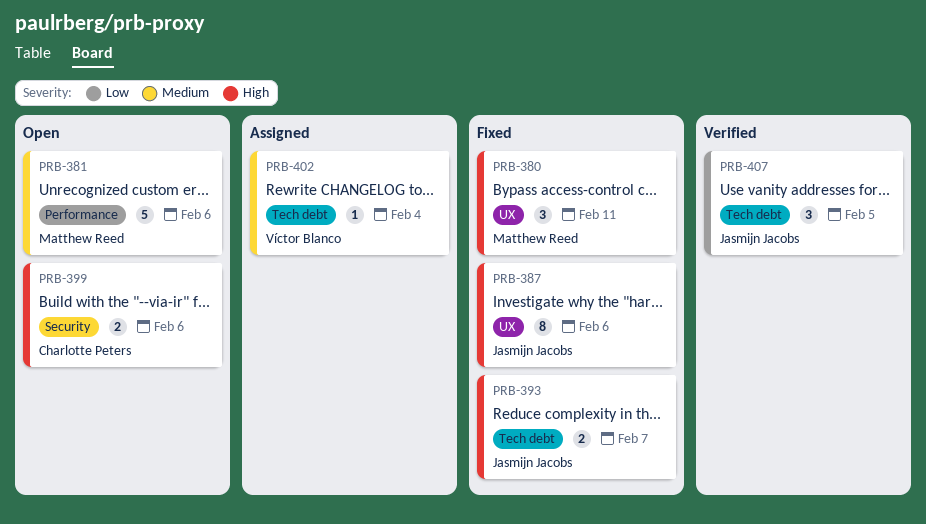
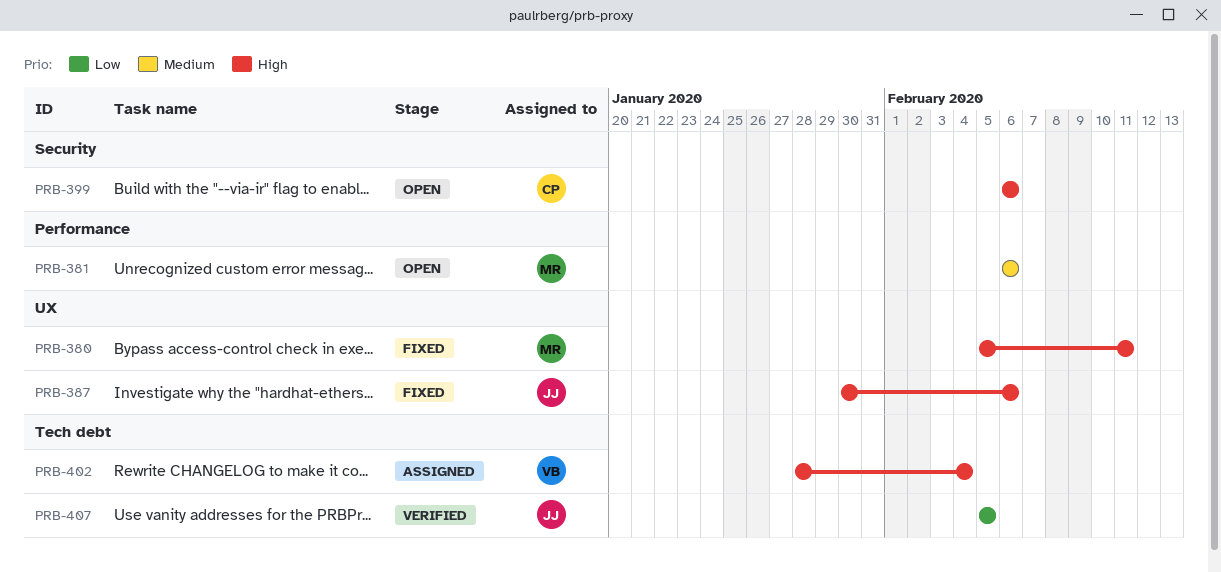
PRB-393: present -> none
PRB-402, priority: Medium -> High

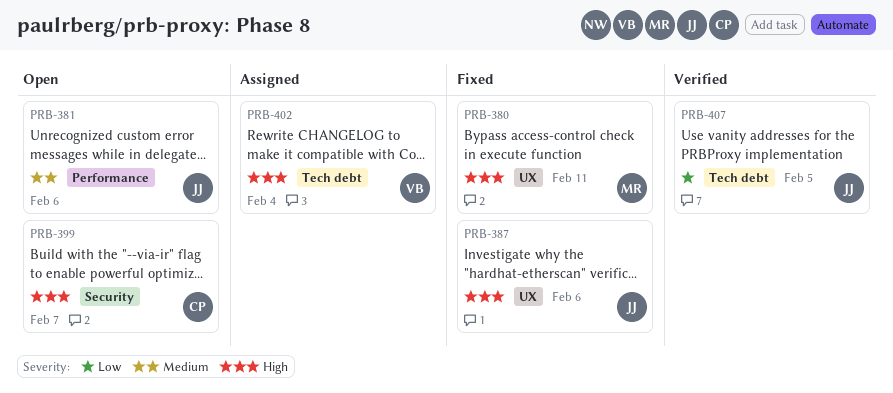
PRB-381, owner: MR -> JJ
PRB-399, due: Feb 6 -> Feb 7

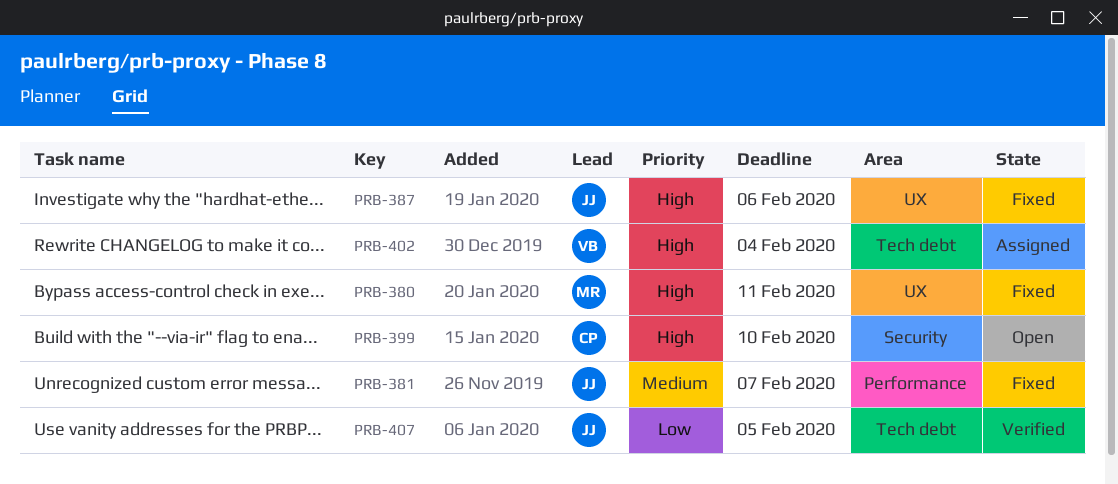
PRB-381, status: Open -> Fixed
PRB-381, due: Feb 6 -> Feb 7
PRB-399, due: Feb 7 -> Feb 10

